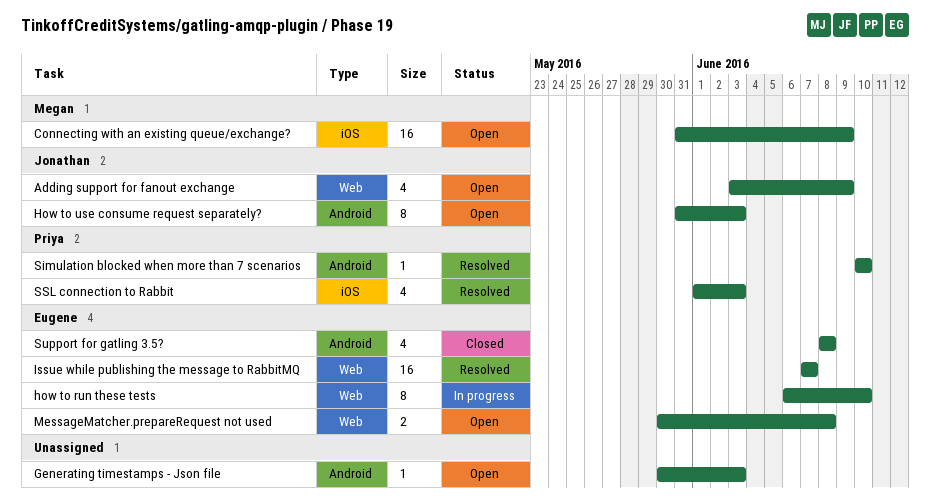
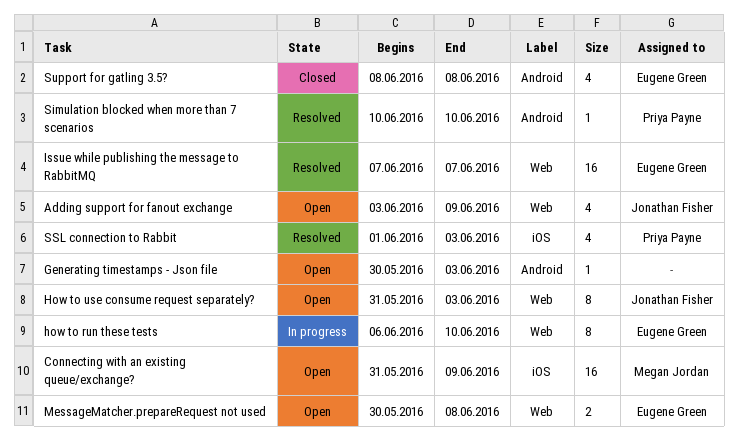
How to use consume request separately?, label: Android -> Web

